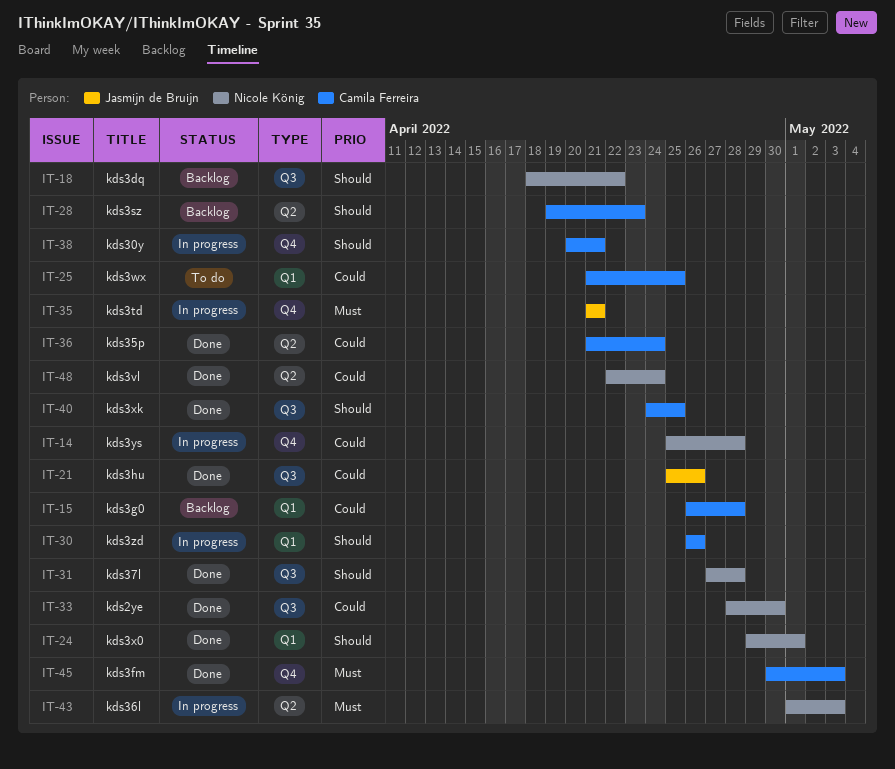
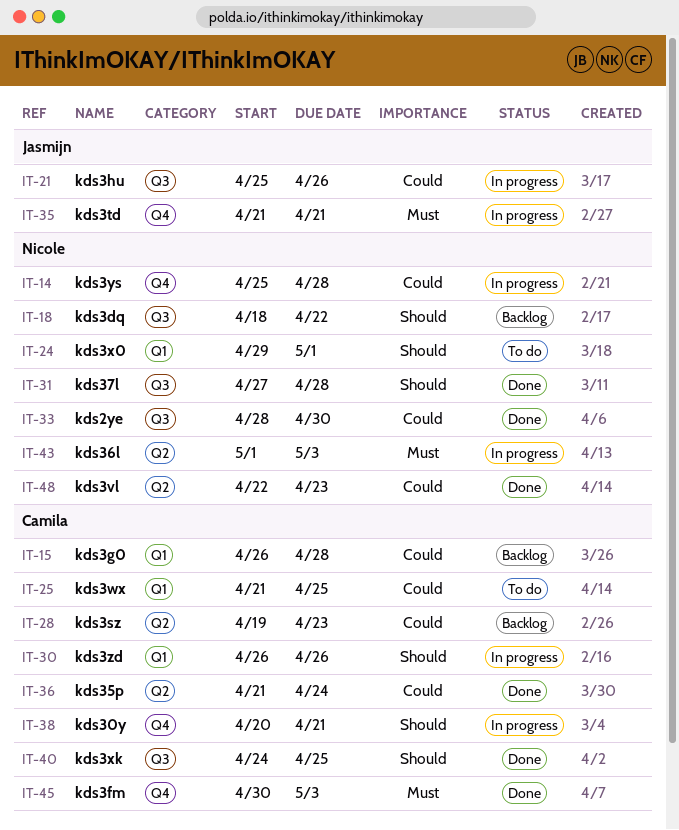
IT-21, status: Done -> In progress
IT-24, status: Done -> To do
IT-28, priority: Should -> Could
IT-48, due: Apr 24 -> Apr 23

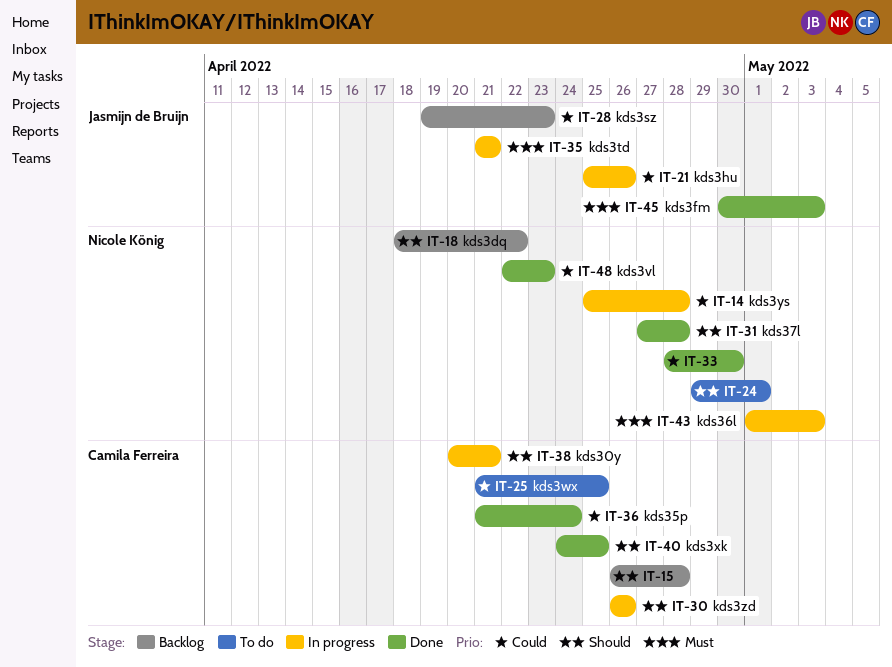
IT-15, priority: Could -> Should
IT-28, owner: Camila Ferreira -> Jasmijn de Bruijn
IT-45, owner: Camila Ferreira -> Jasmijn de Bruijn

